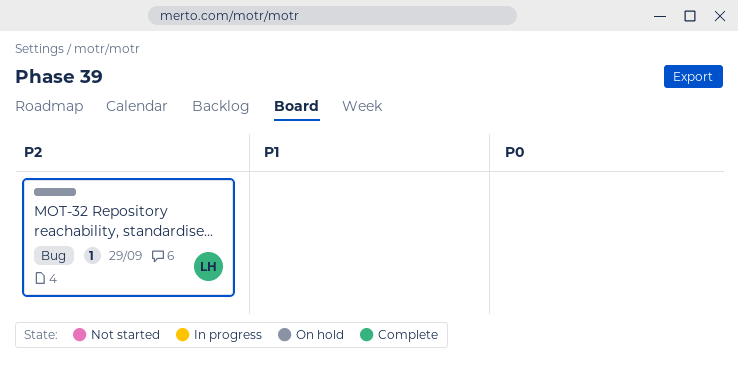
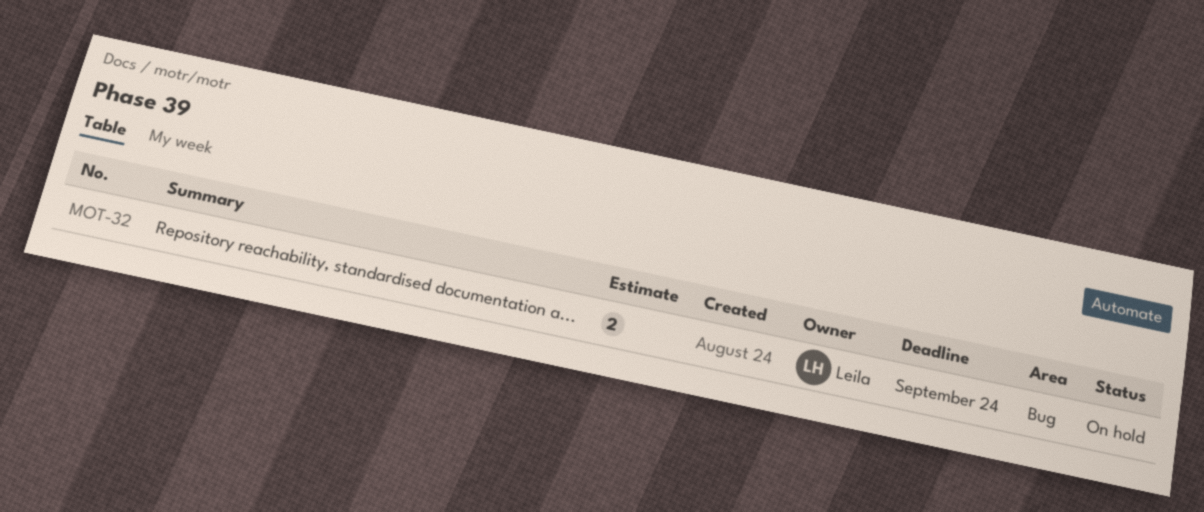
MOT-32, estimate: 1 -> 2
MOT-32, due: Sep 29 -> Sep 24

